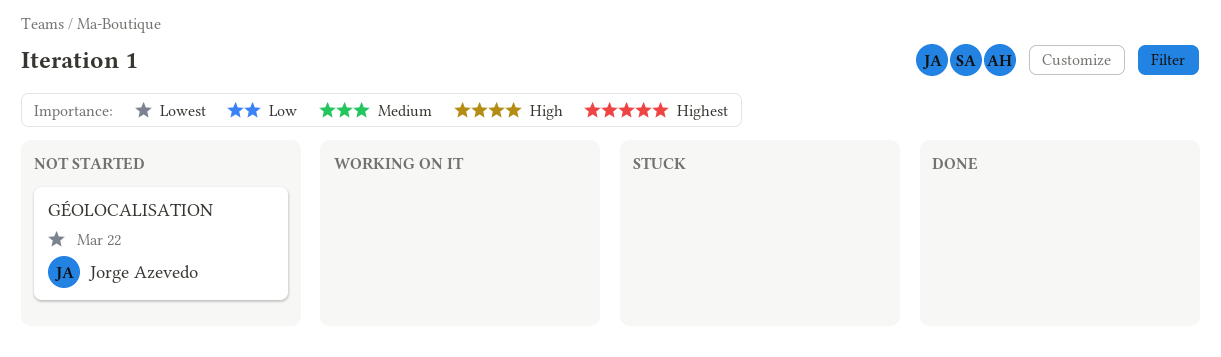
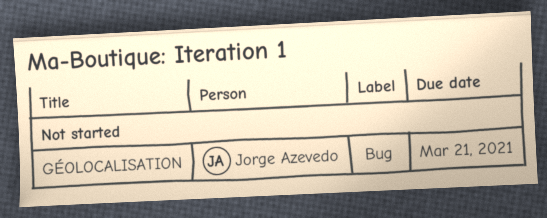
GÉOLOCALISATION, due: Mar 22 -> Mar 21

